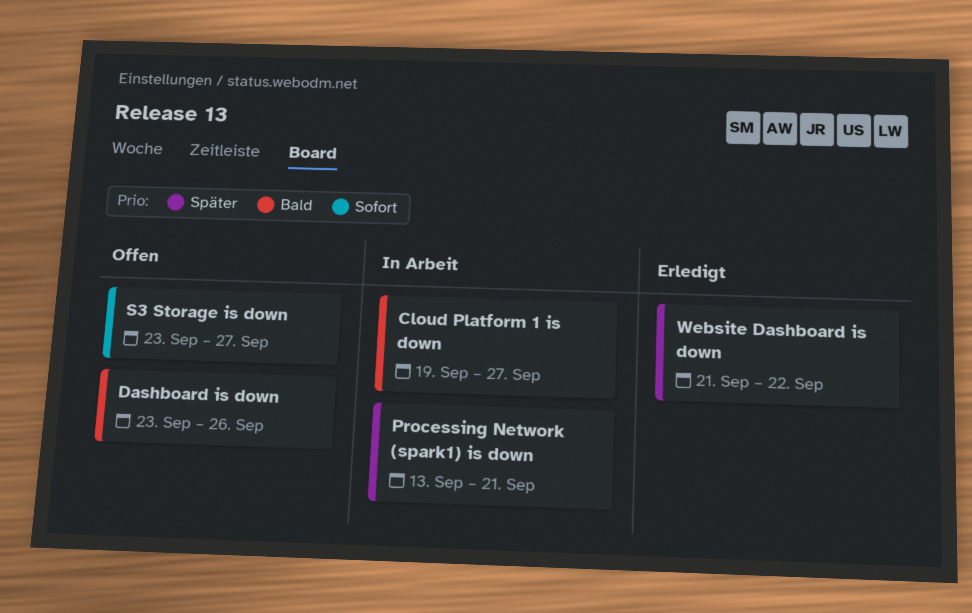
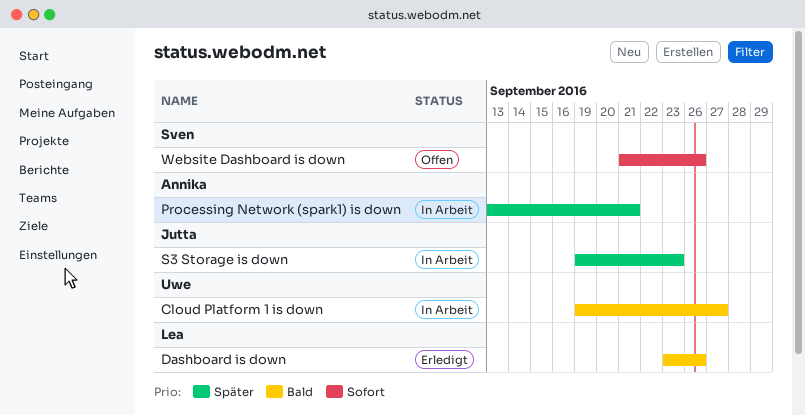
Dashboard is down, status: Offen -> Erledigt
S3 Storage is down, status: Offen -> In Arbeit
S3 Storage is down, priority: Sofort -> Später
S3 Storage is down, start: Sep 23 -> Sep 19
S3 Storage is down, due: Sep 27 -> Sep 23
Website Dashboard is down, status: Erledigt -> Offen
Website Dashboard is down, priority: Später -> Sofort
Website Dashboard is down, due: Sep 22 -> Sep 26

